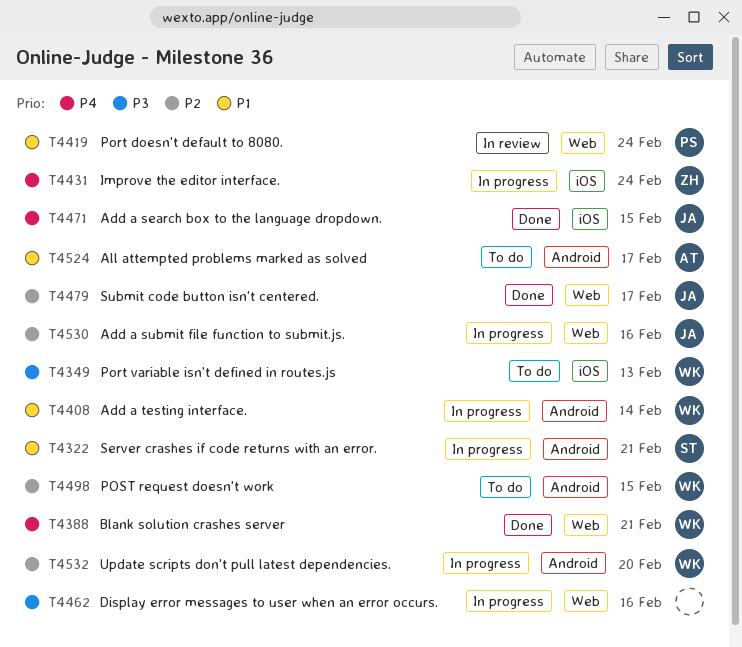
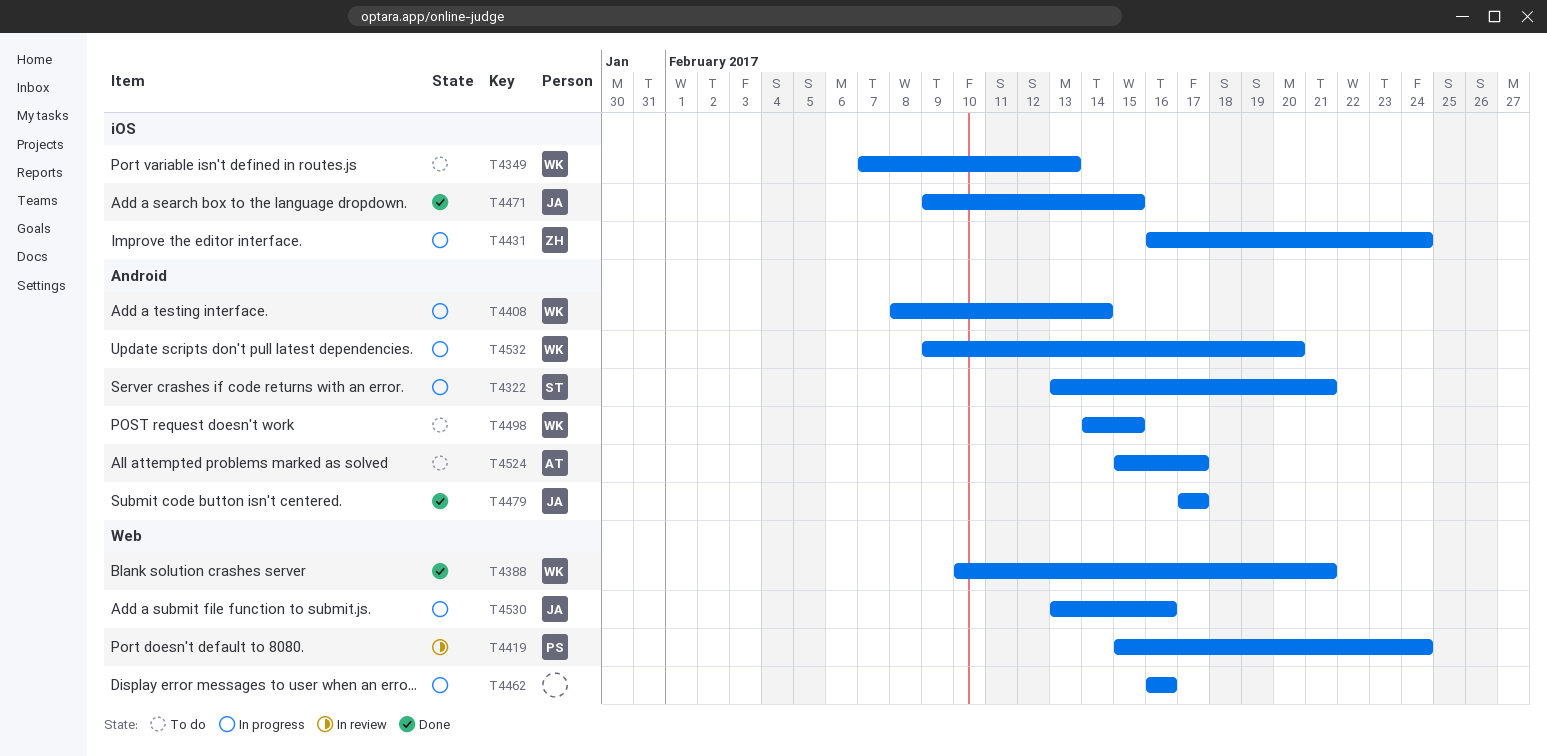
T4479, label: Web -> Android

